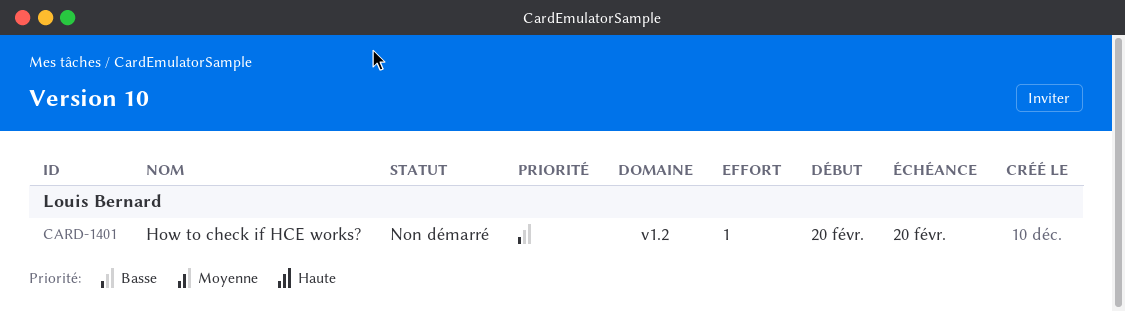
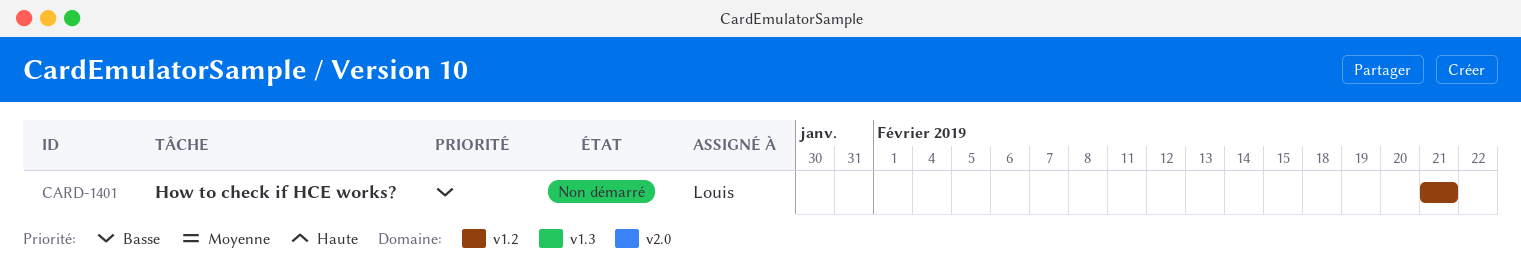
CARD-1401, start: Feb 20 -> Feb 21
CARD-1401, due: Feb 20 -> Feb 21

